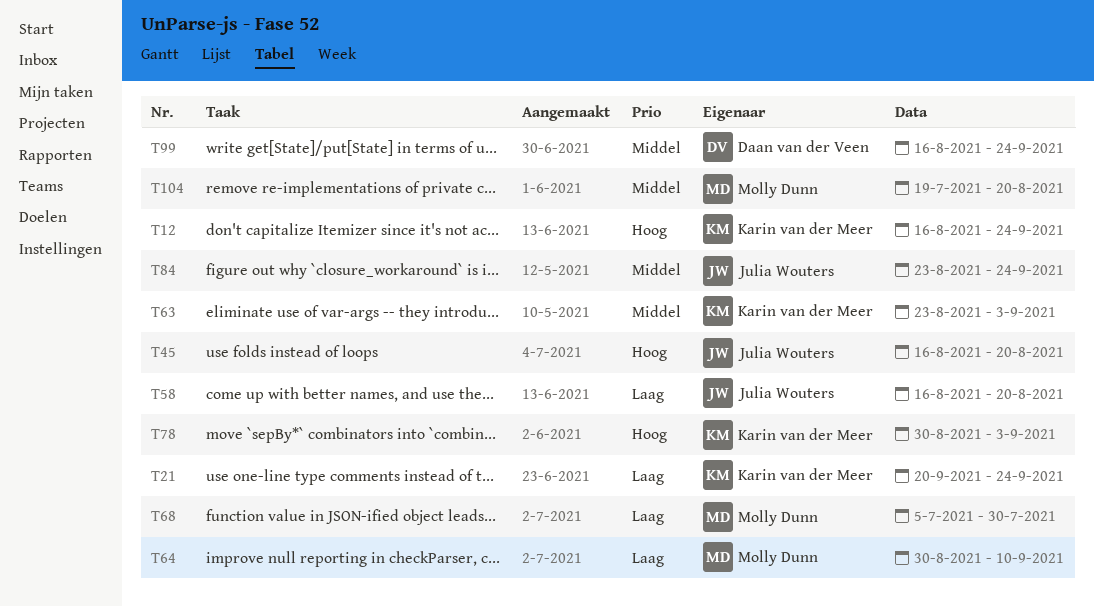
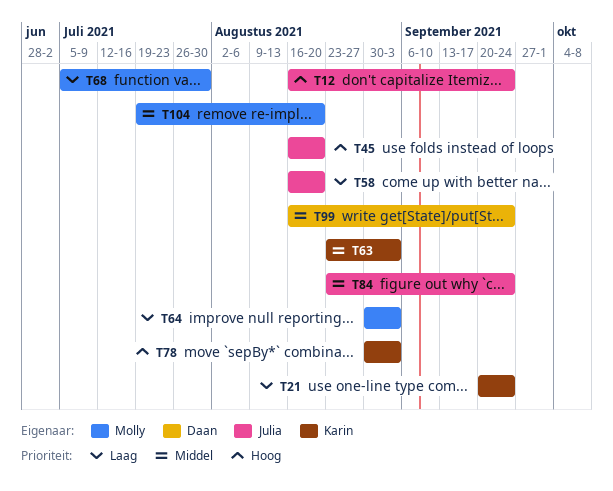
T12, owner: Karin van der Meer -> Julia Wouters
T64, due: Sep 10 -> Sep 3

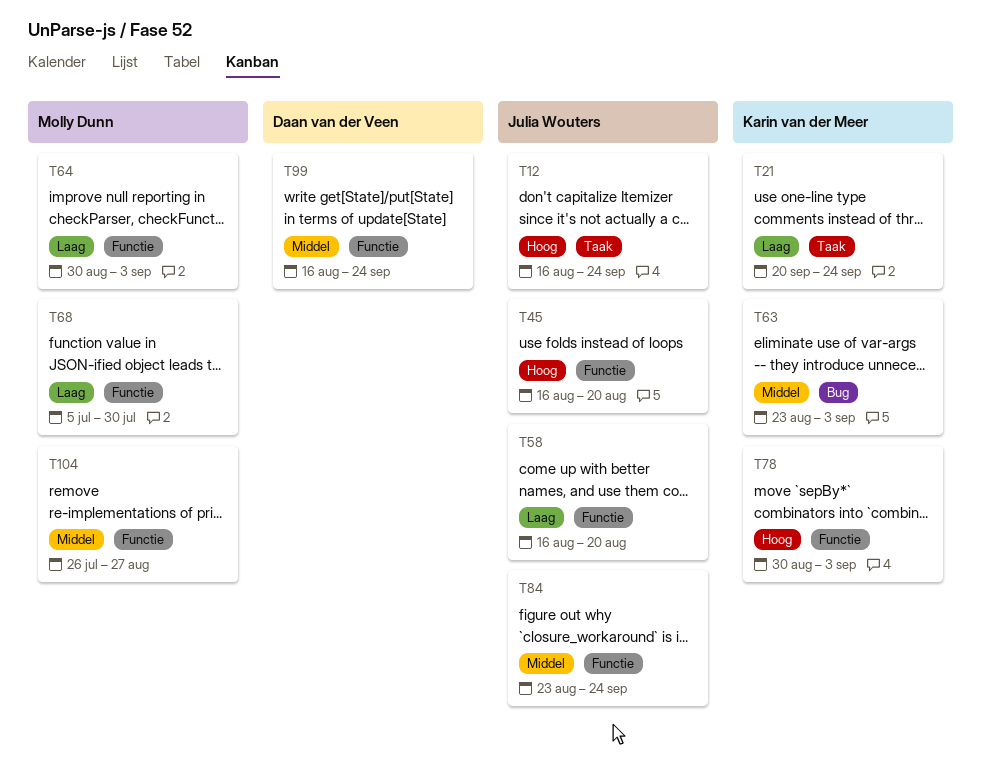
T104, start: Jul 19 -> Jul 26
T104, due: Aug 20 -> Aug 27

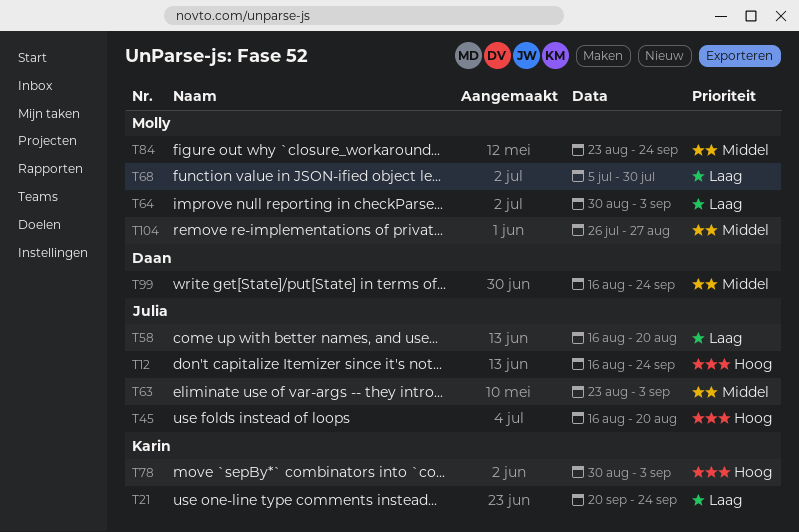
T63, owner: Karin van der Meer -> Julia Wouters
T84, owner: Julia Wouters -> Molly Dunn

